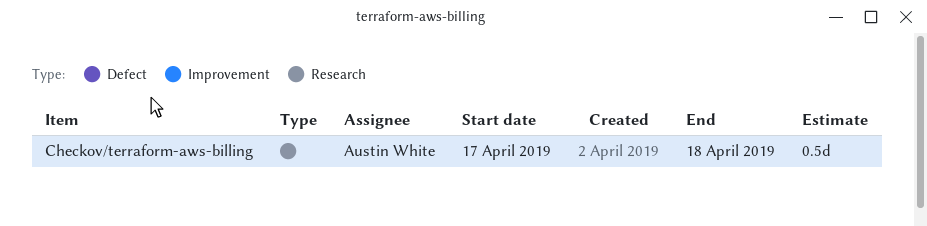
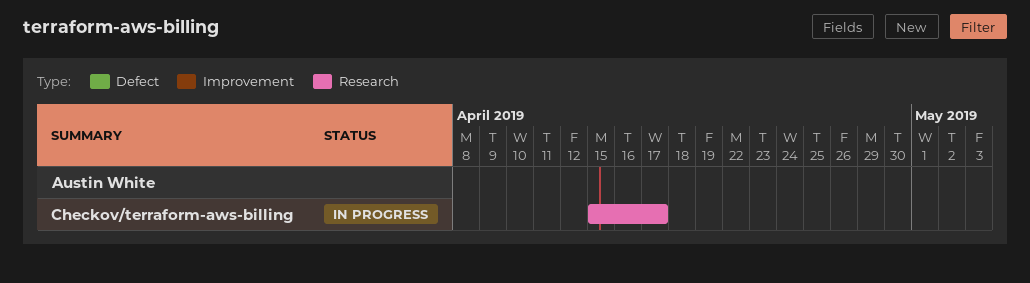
Checkov/terraform-aws-billing, start: Apr 17 -> Apr 15
Checkov/terraform-aws-billing, due: Apr 18 -> Apr 17

